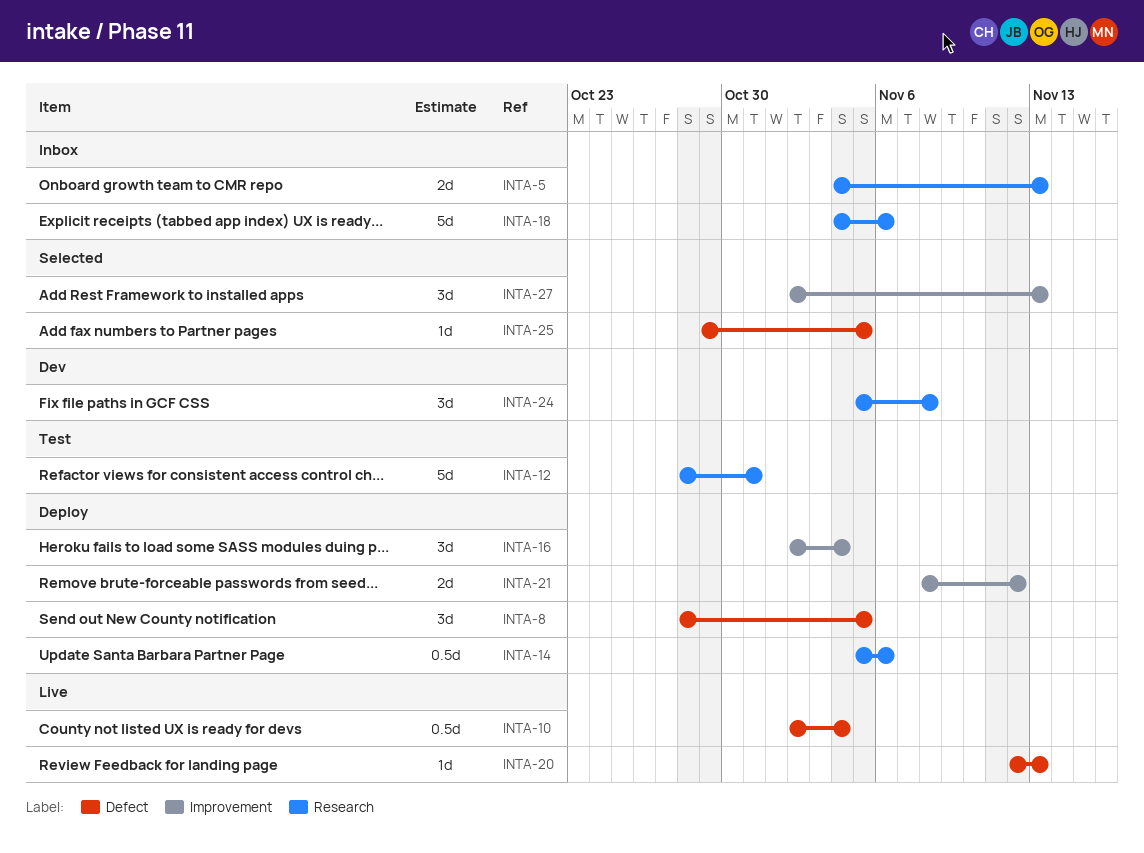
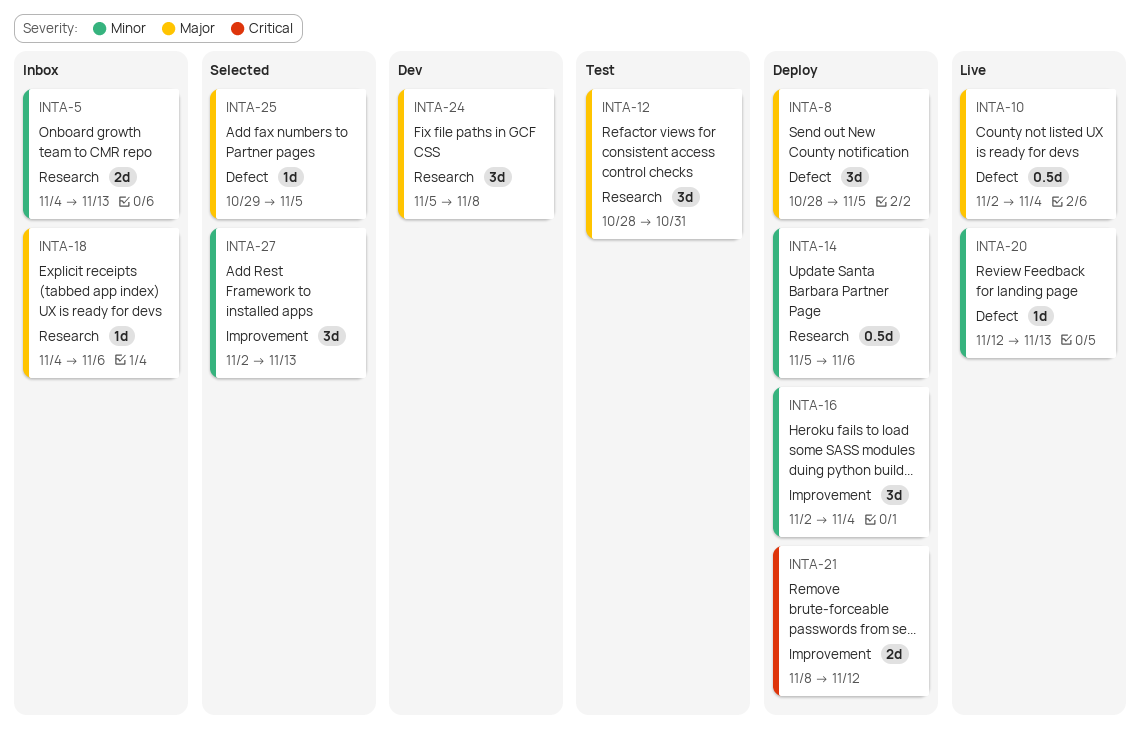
INTA-12, estimate: 5d -> 3d
INTA-18, estimate: 5d -> 1d

